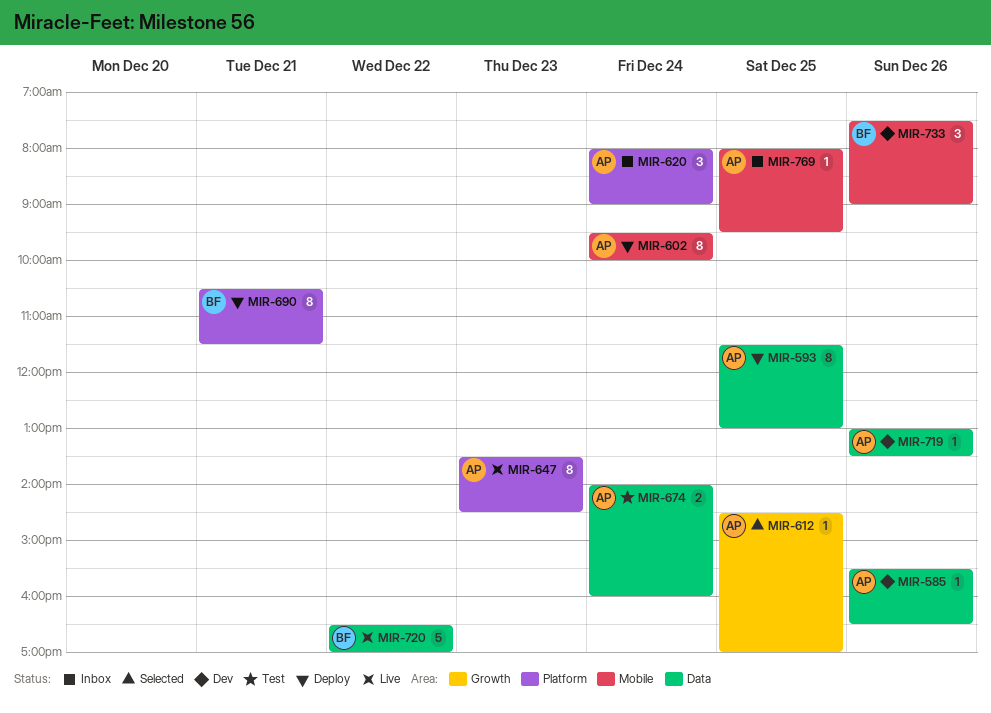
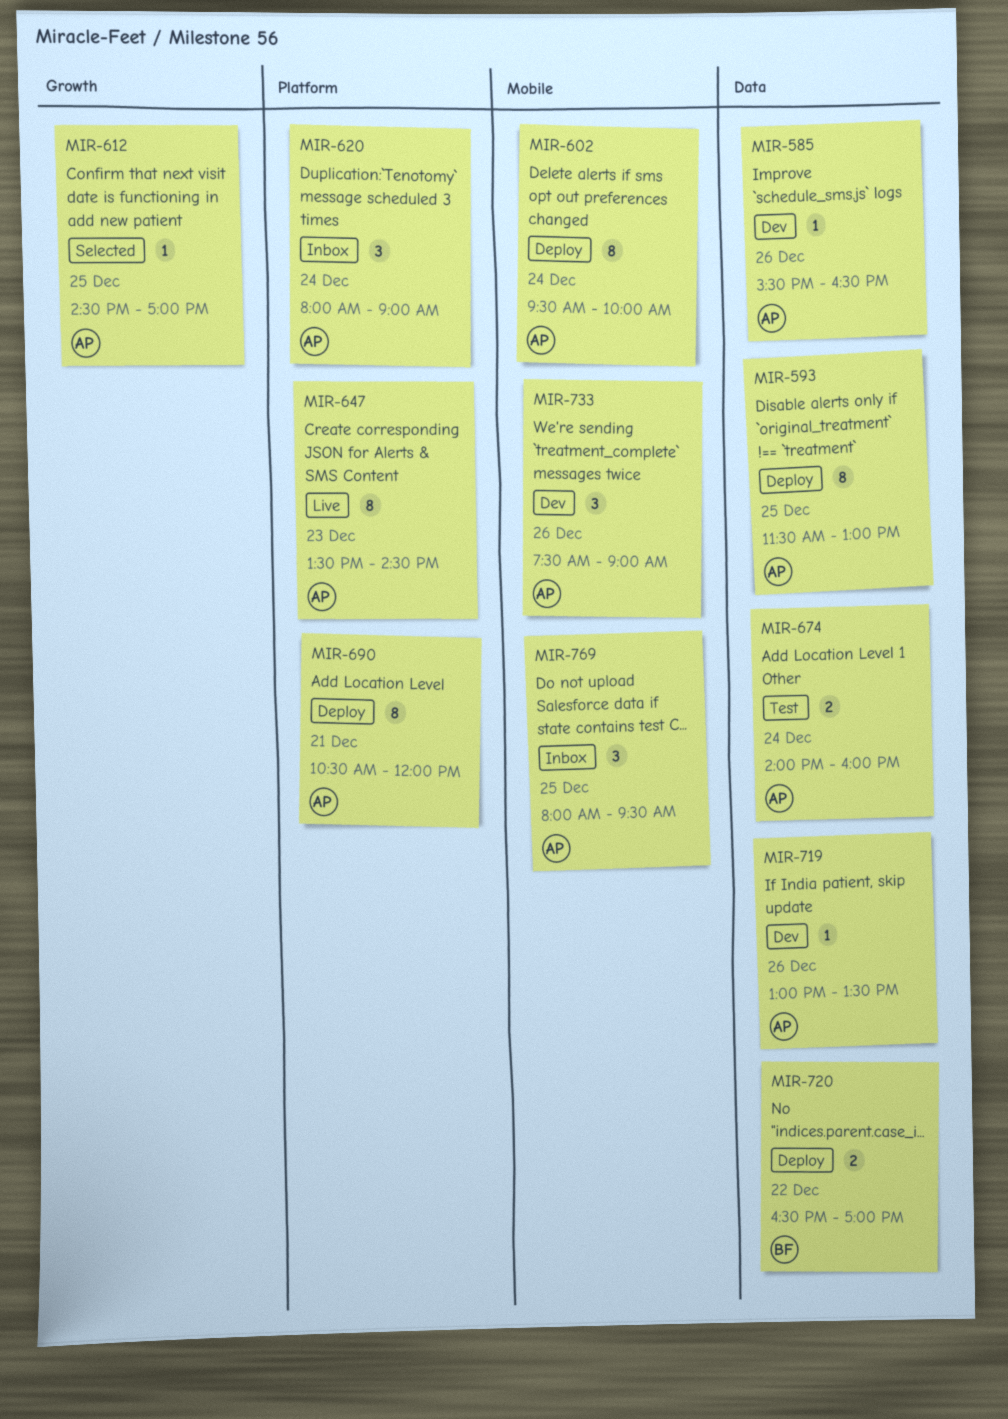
MIR-690, owner: BF -> AP
MIR-690, ends: 11:30 -> 12:00
MIR-720, status: Live -> Deploy
MIR-720, estimate: 5 -> 2
MIR-733, owner: BF -> AP
MIR-769, estimate: 1 -> 3

